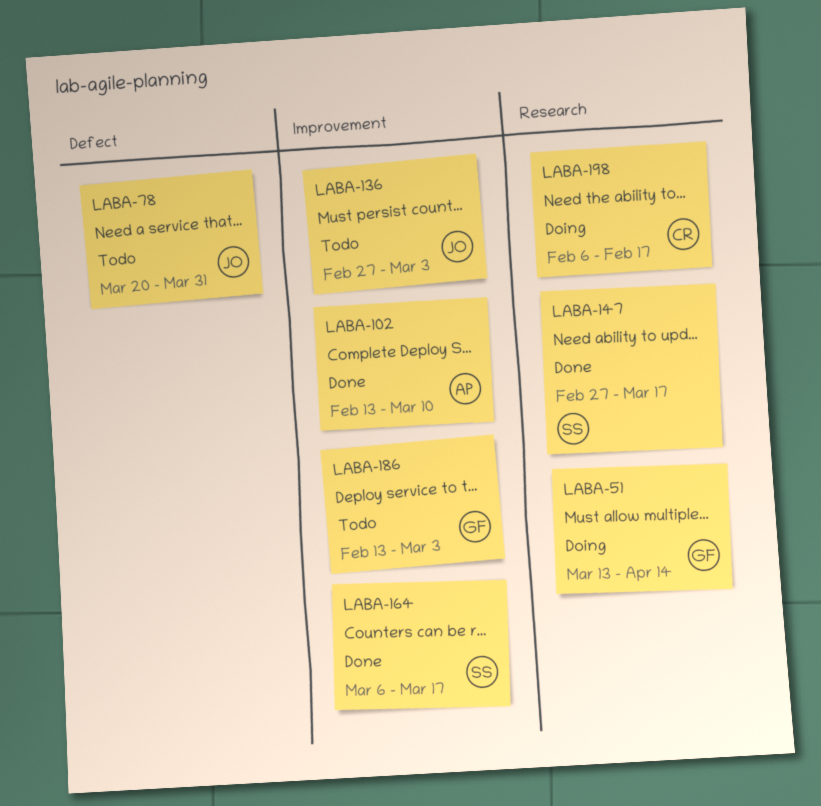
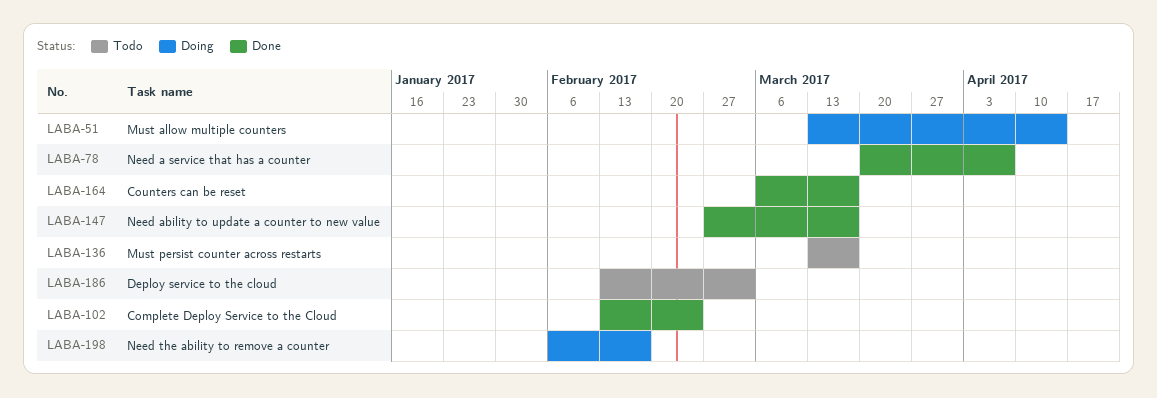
LABA-78, status: Todo -> Done
LABA-78, due: Mar 31 -> Apr 7
LABA-102, due: Mar 10 -> Feb 24
LABA-136, start: Feb 27 -> Mar 13
LABA-136, due: Mar 3 -> Mar 17

